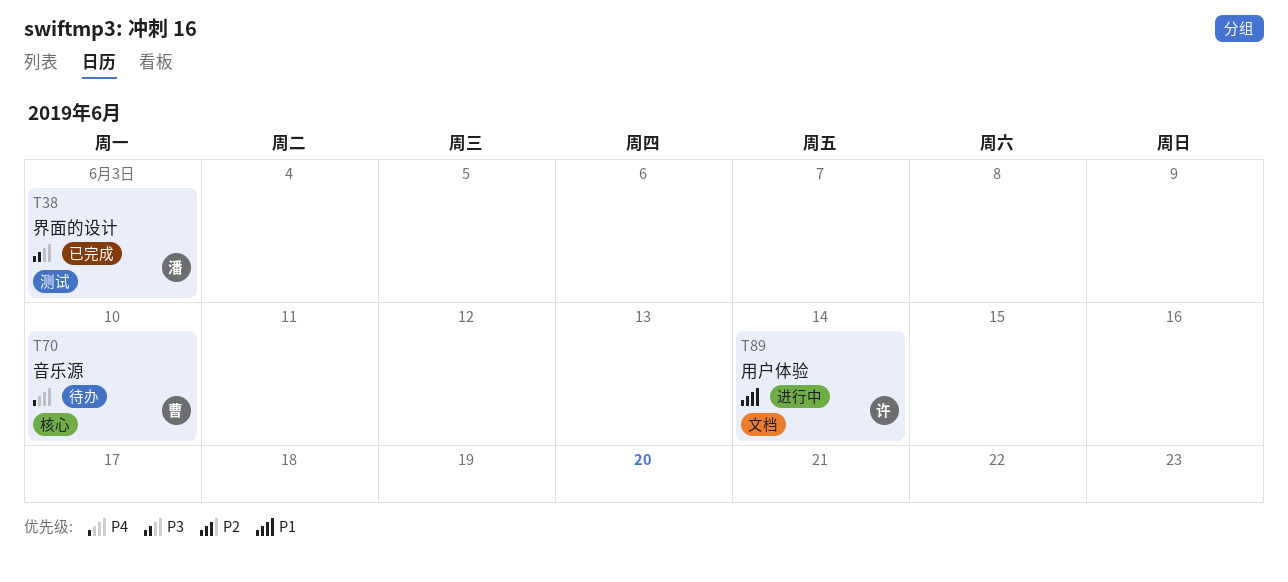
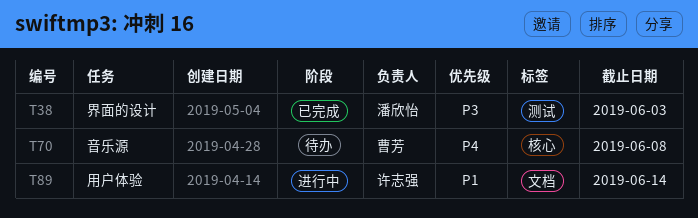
T70, due: Jun 10 -> Jun 8

